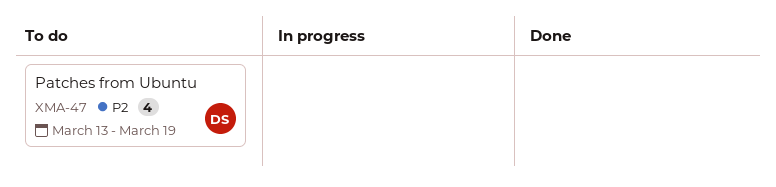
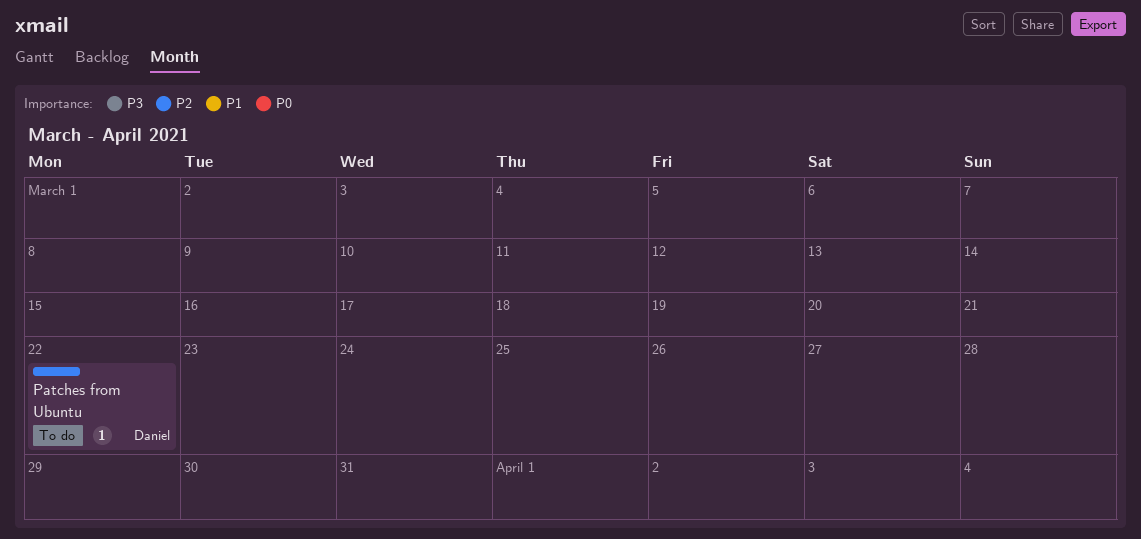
Patches from Ubuntu, estimate: 4 -> 1
Patches from Ubuntu, due: Mar 19 -> Mar 22

